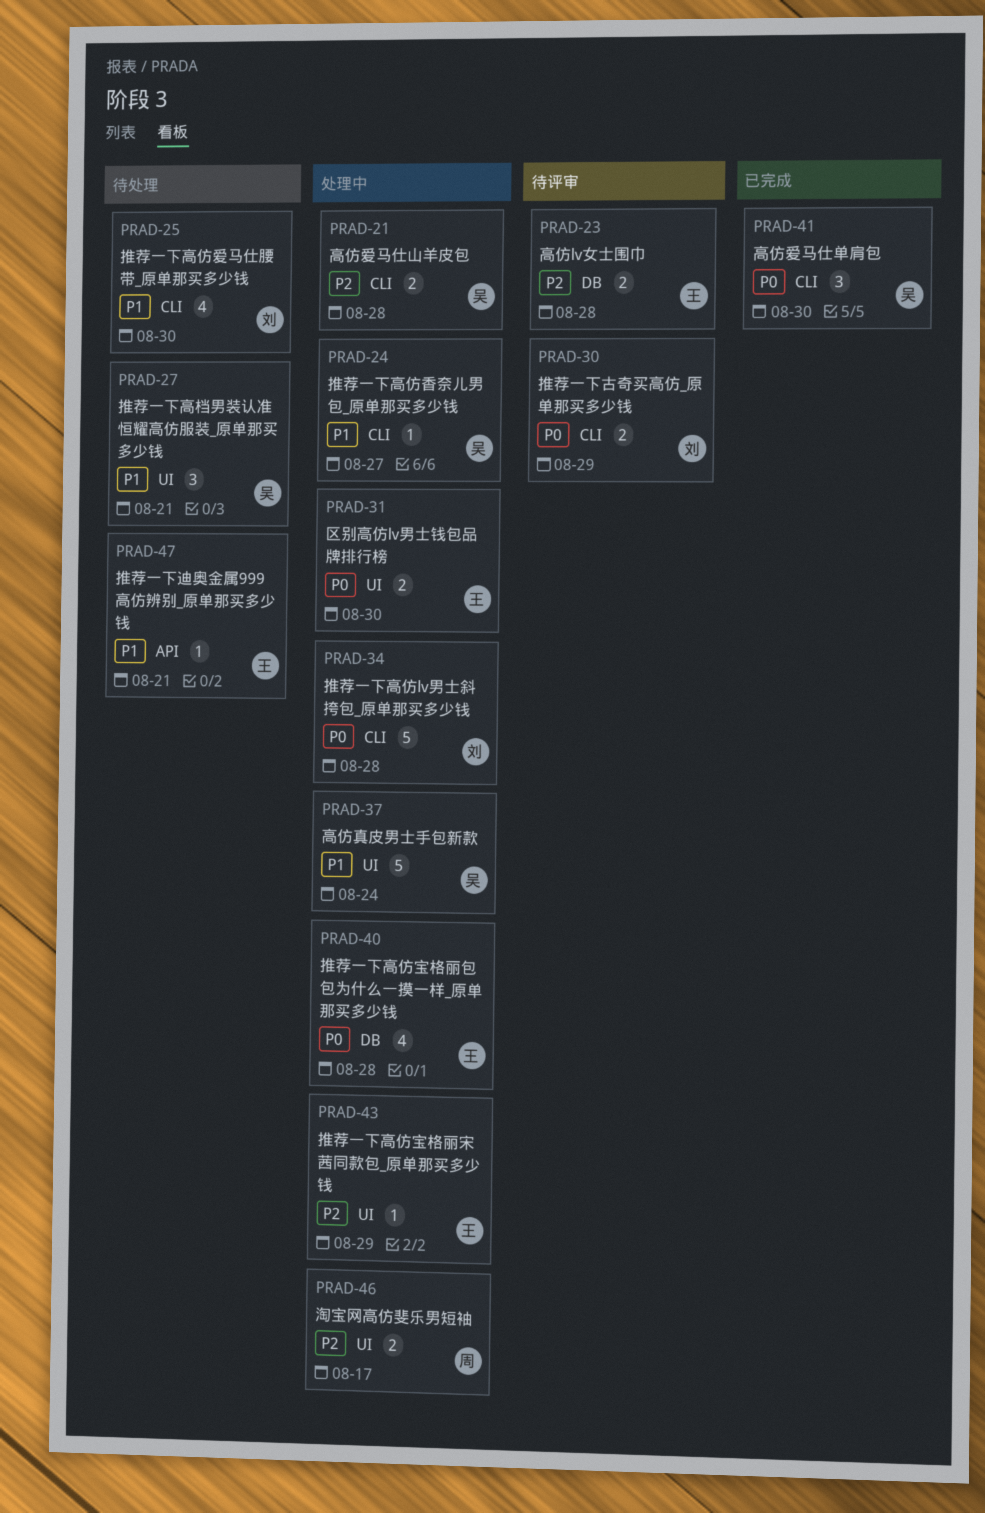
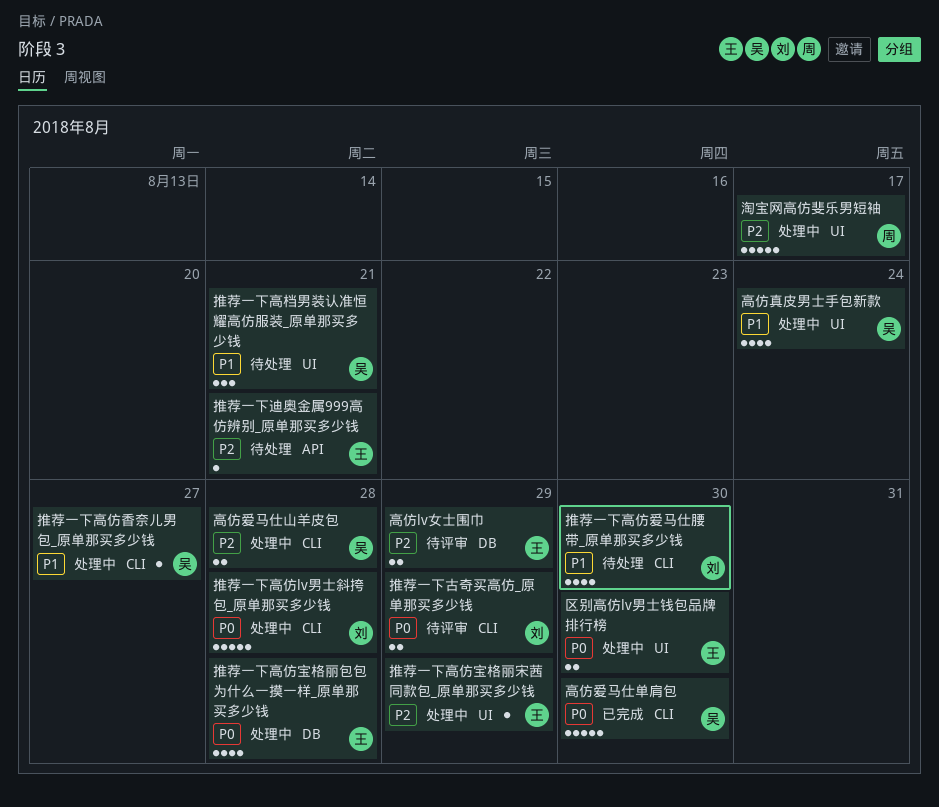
推荐一下迪奥金属999高仿辨别_原单那买多少钱, priority: P1 -> P2
淘宝网高仿斐乐男短袖, estimate: 2 -> 5
高仿lv女士围巾, due: Aug 28 -> Aug 29
高仿爱马仕单肩包, estimate: 3 -> 5
高仿真皮男士手包新款, estimate: 5 -> 4

